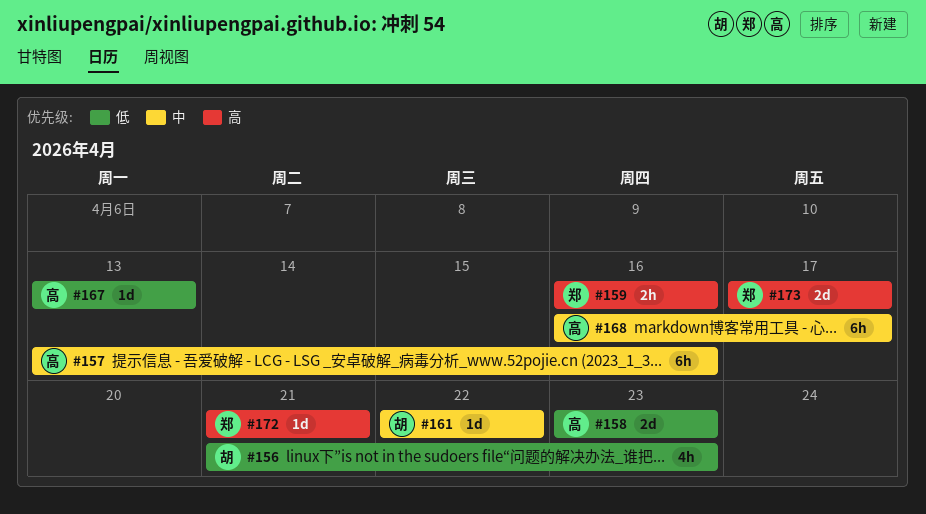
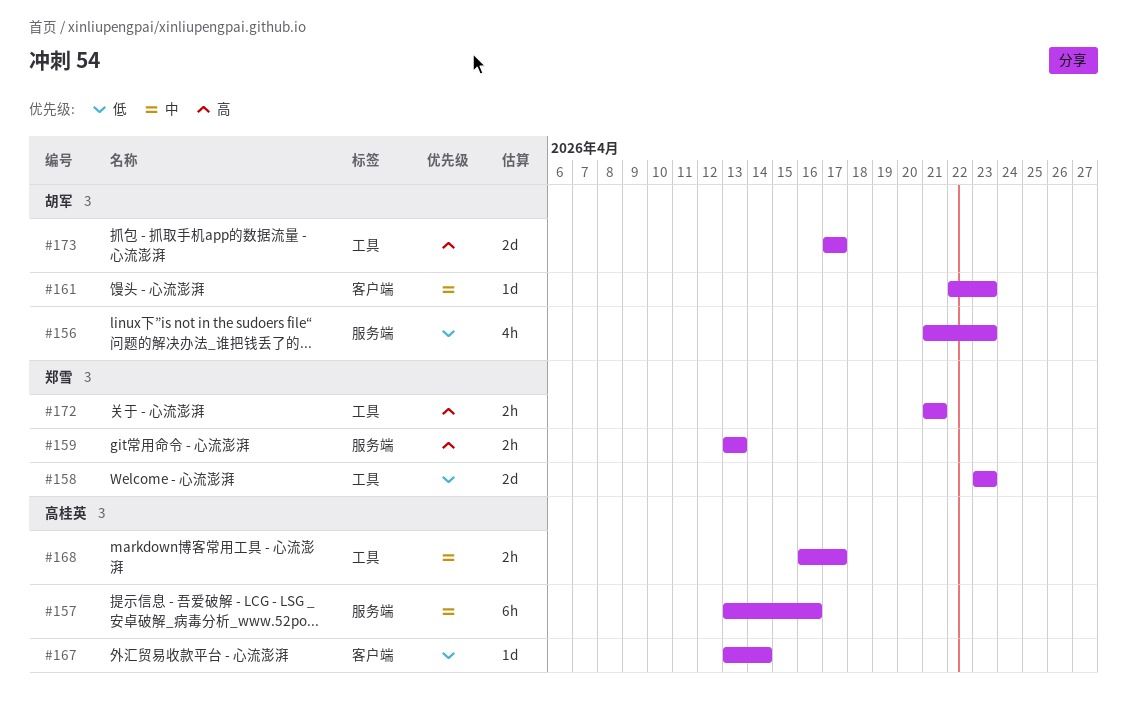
#158, owner: 高桂英 -> 郑雪
#159, start: Apr 16 -> Apr 13
#159, due: Apr 16 -> Apr 13
#161, due: Apr 22 -> Apr 23
#167, due: Apr 13 -> Apr 14
#168, estimate: 6h -> 2h
#172, estimate: 1d -> 2h
#173, owner: 郑雪 -> 胡军

